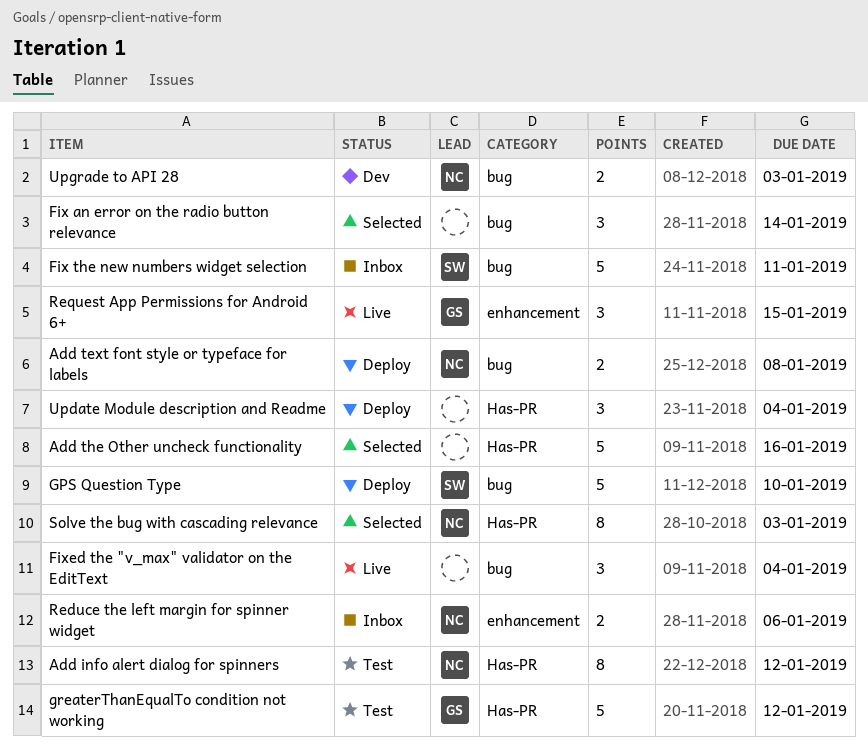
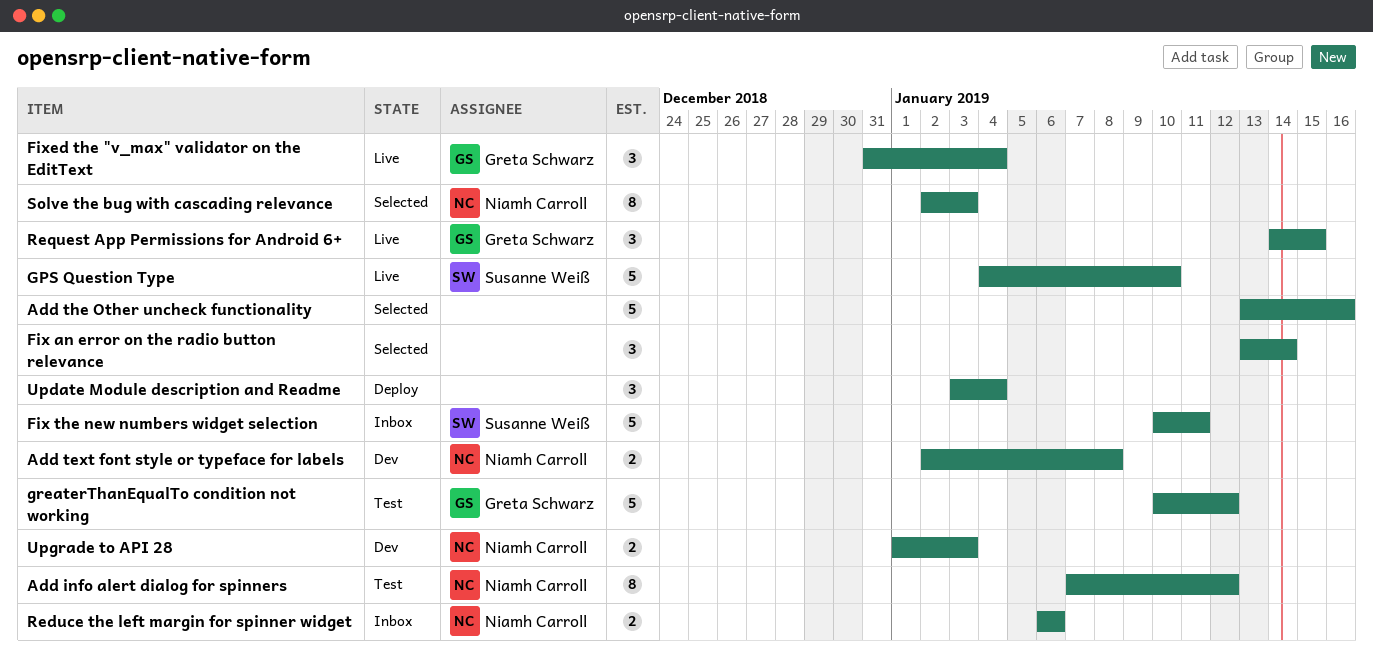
Add text font style or typeface for labels, status: Deploy -> Dev
Fixed the "v_max" validator on the EditText, owner: none -> Greta Schwarz
GPS Question Type, status: Deploy -> Live

